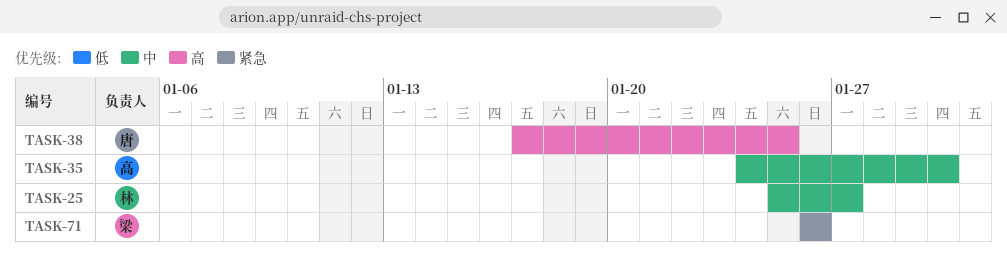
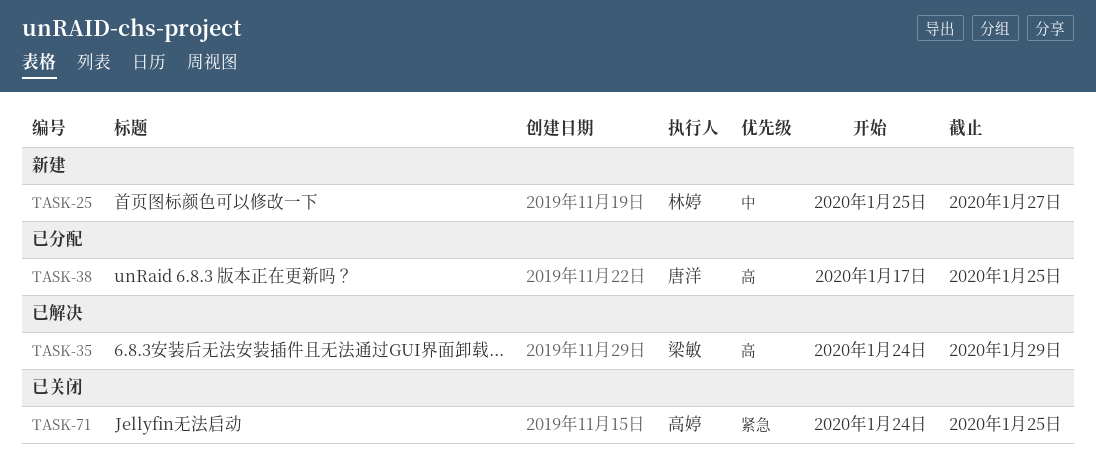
TASK-35, owner: 高婷 -> 梁敏
TASK-35, priority: 中 -> 高
TASK-35, due: Jan 30 -> Jan 29
TASK-71, owner: 梁敏 -> 高婷
TASK-71, start: Jan 26 -> Jan 24
TASK-71, due: Jan 26 -> Jan 25

